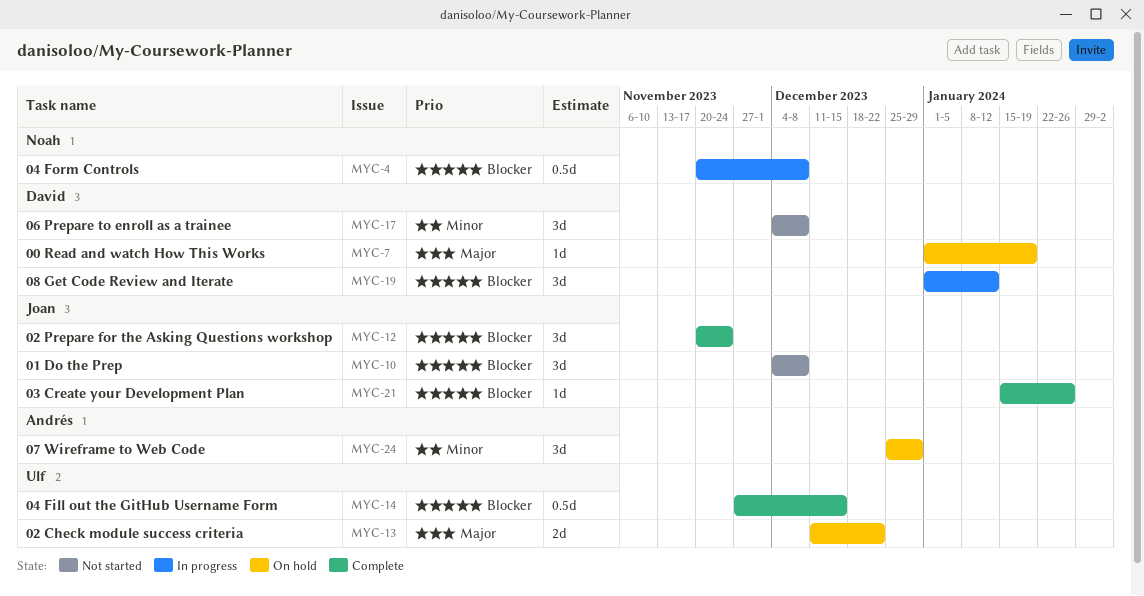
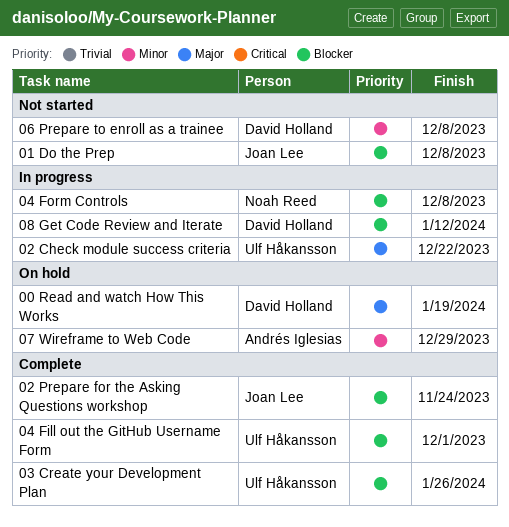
02 Check module success criteria, status: On hold -> In progress
03 Create your Development Plan, owner: Joan Lee -> Ulf Håkansson
04 Fill out the GitHub Username Form, due: Dec 15 -> Dec 1

